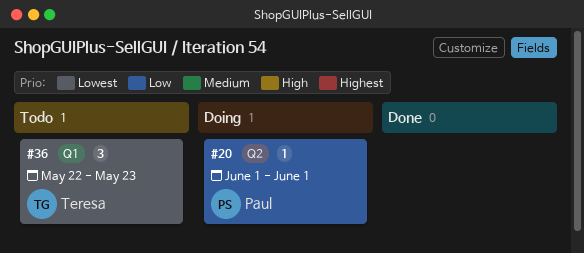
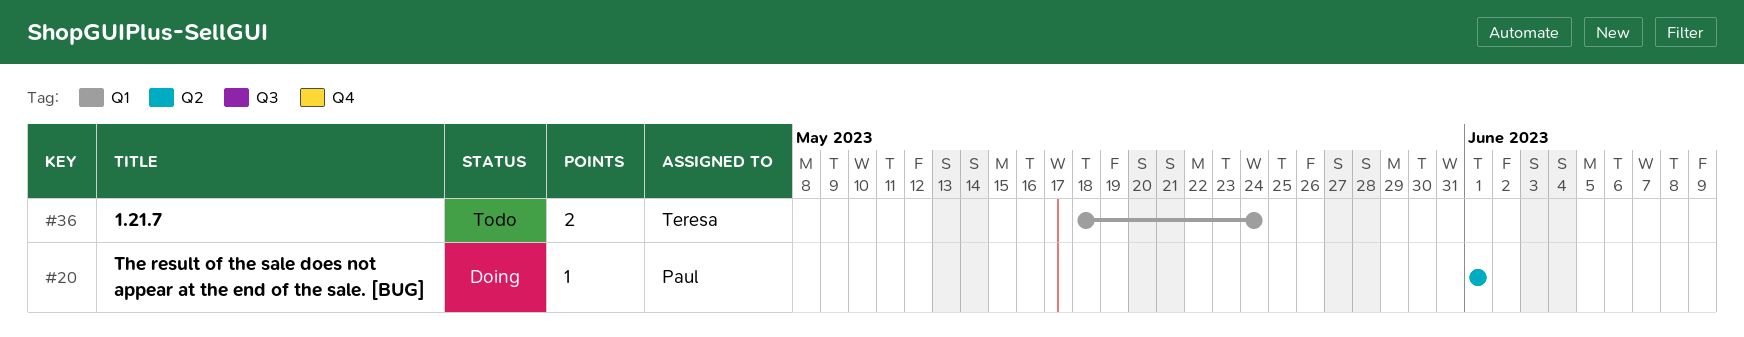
#36, estimate: 3 -> 2
#36, start: May 22 -> May 18
#36, due: May 23 -> May 24

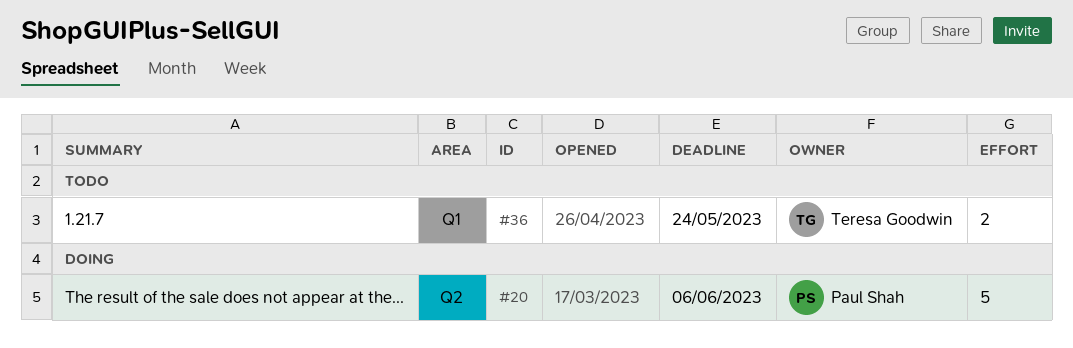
#20, estimate: 1 -> 5
#20, due: Jun 1 -> Jun 6

